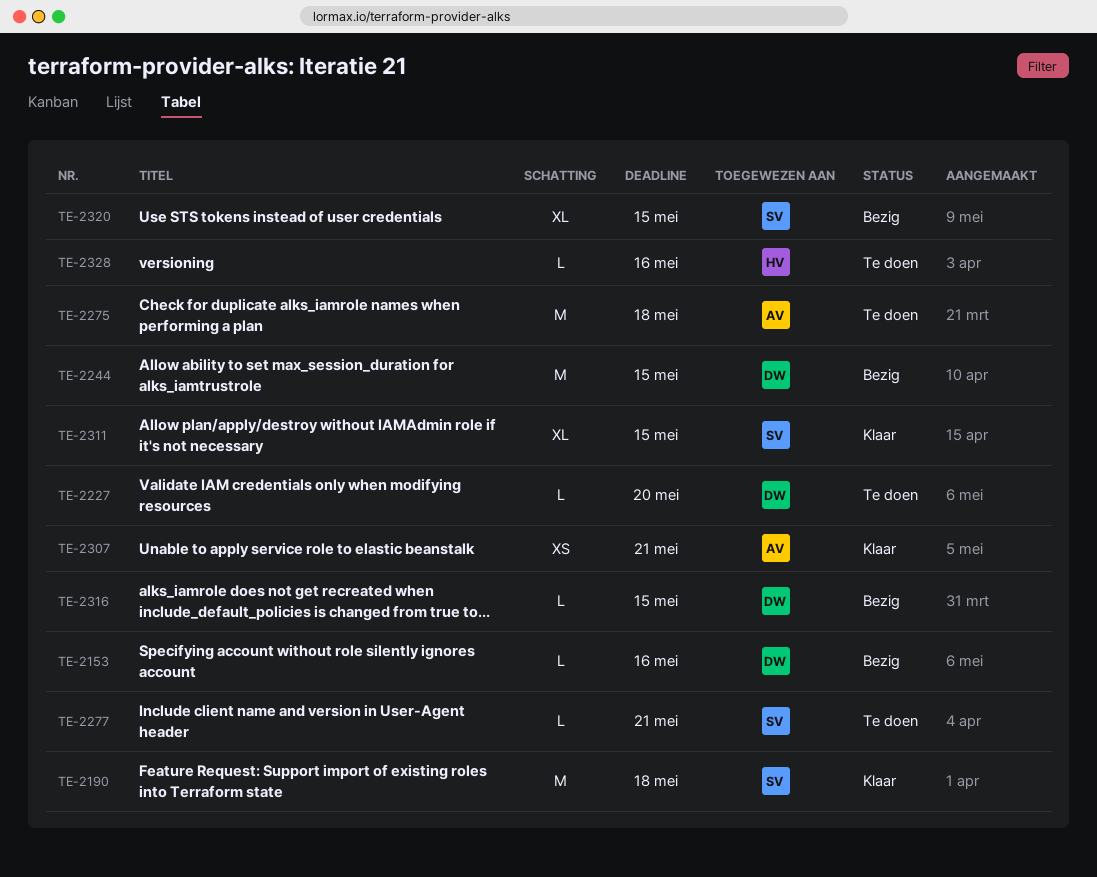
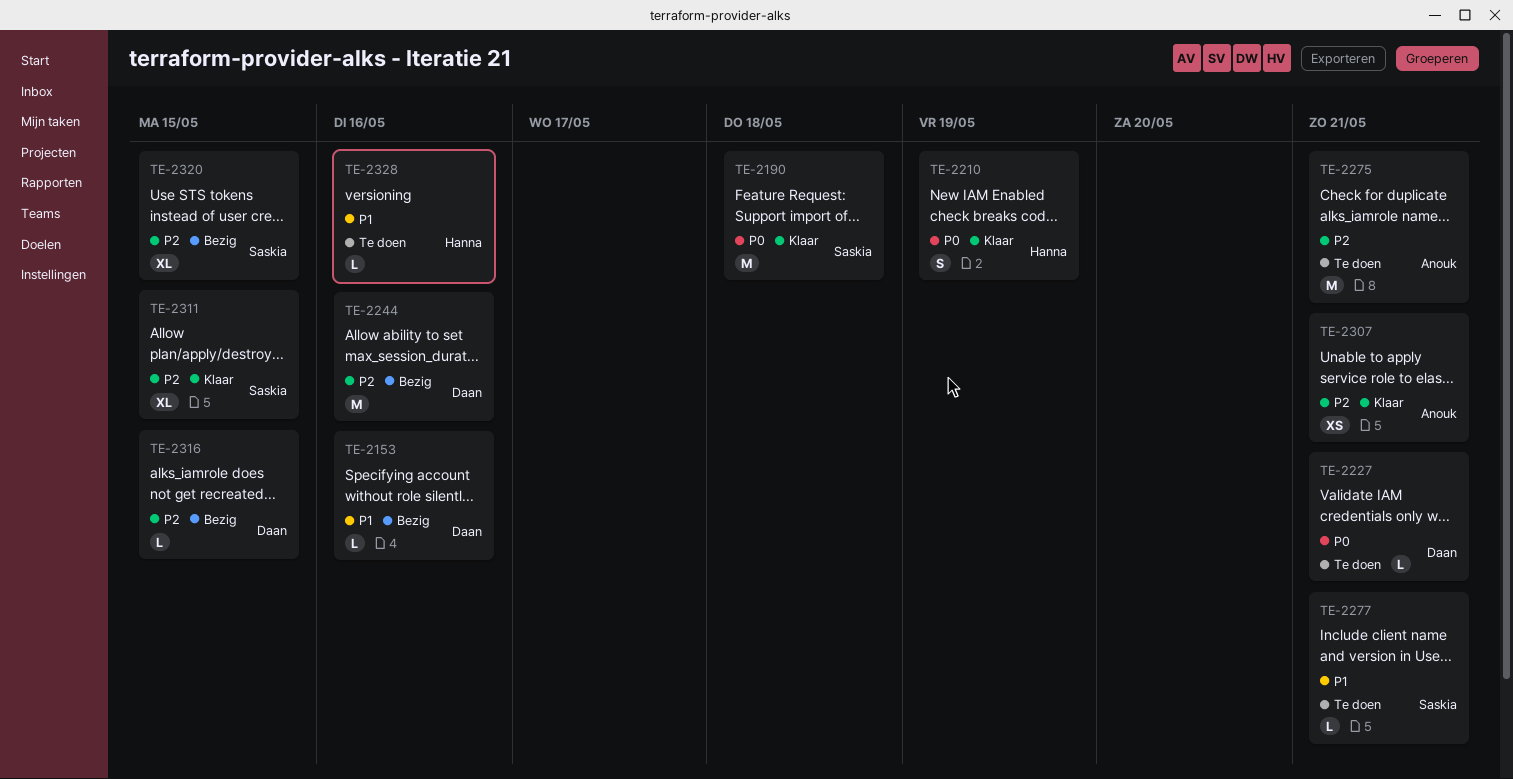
TE-2210: none -> present
TE-2227, due: May 20 -> May 21
TE-2244, due: May 15 -> May 16
TE-2275, due: May 18 -> May 21

